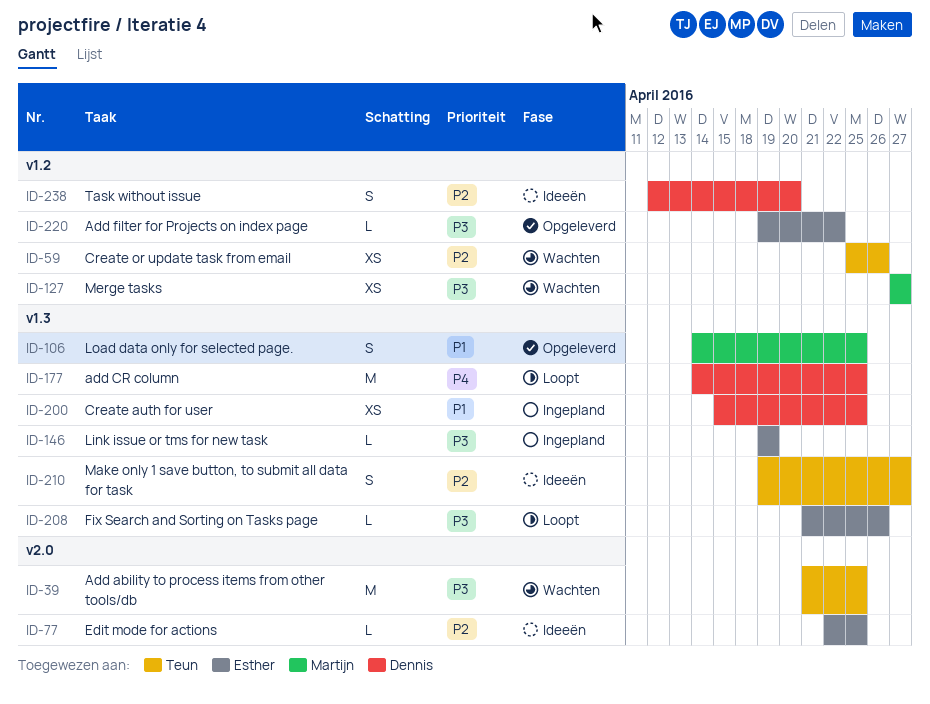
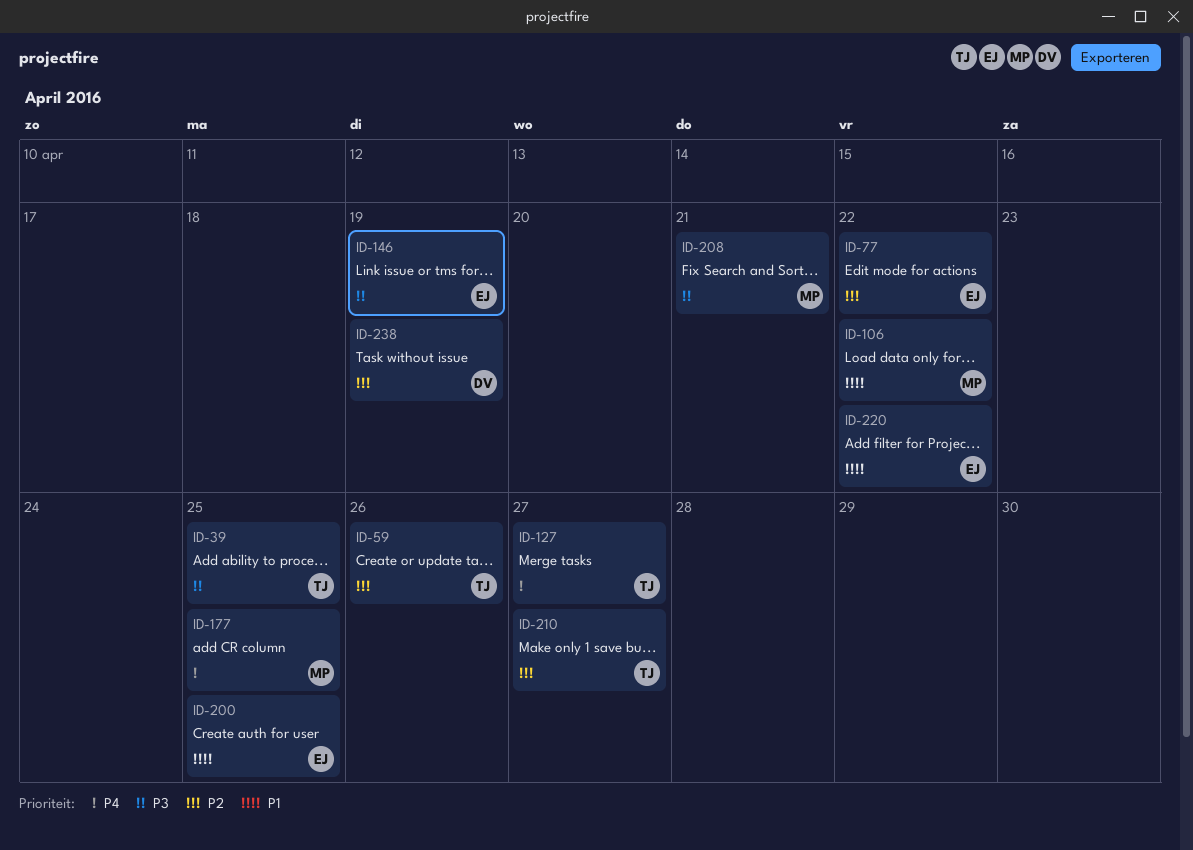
ID-77, due: Apr 25 -> Apr 22
ID-106, due: Apr 25 -> Apr 22
ID-127, owner: Martijn -> Teun
ID-127, priority: P3 -> P4
ID-177, owner: Dennis -> Martijn
ID-200, owner: Dennis -> Esther
ID-208, owner: Esther -> Martijn
ID-208, due: Apr 26 -> Apr 21
ID-220, priority: P3 -> P1
ID-238, due: Apr 20 -> Apr 19

